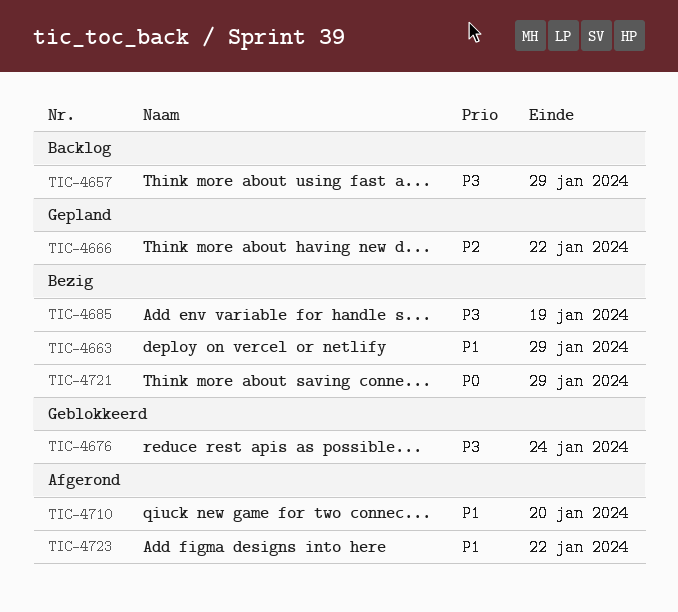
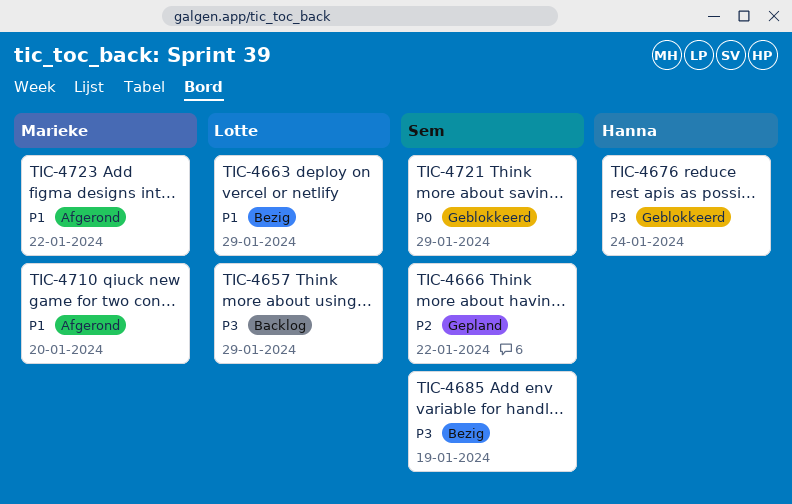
TIC-4721, status: Bezig -> Geblokkeerd

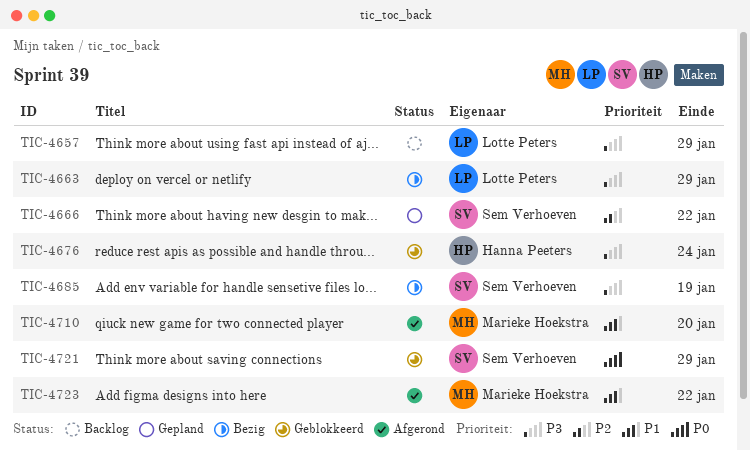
TIC-4663, priority: P1 -> P3

